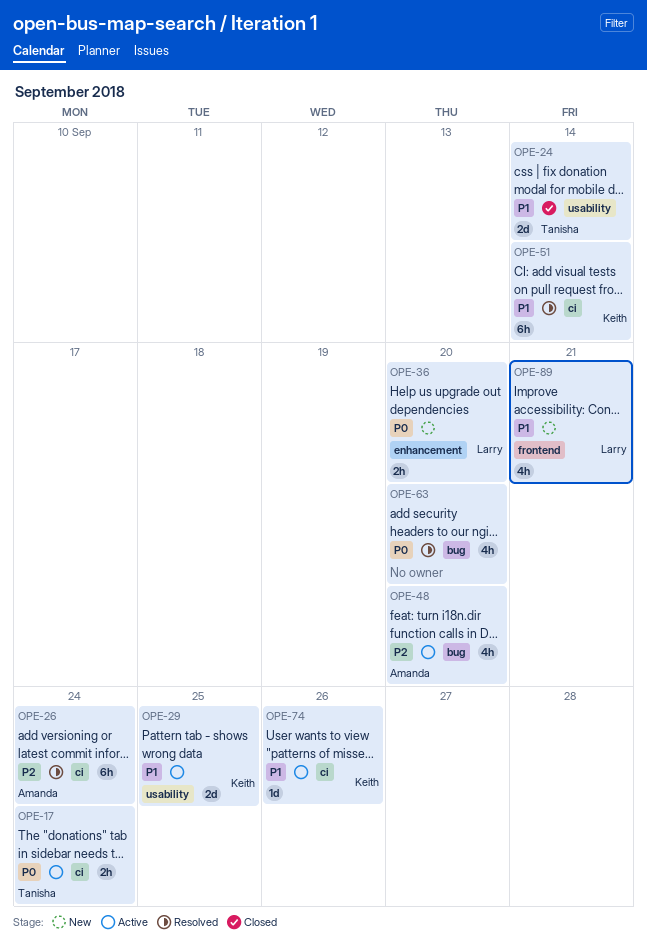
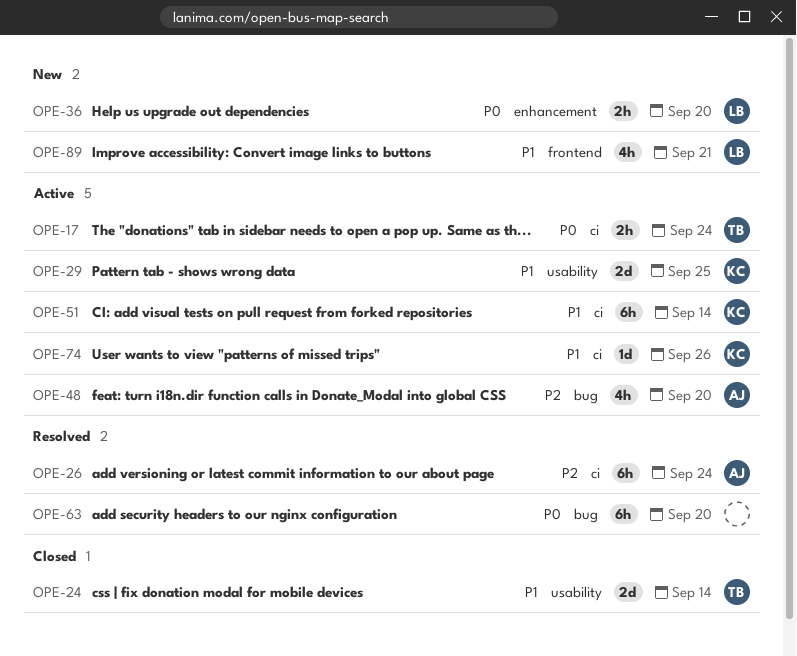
OPE-51, status: Resolved -> Active
OPE-63, estimate: 4h -> 6h

